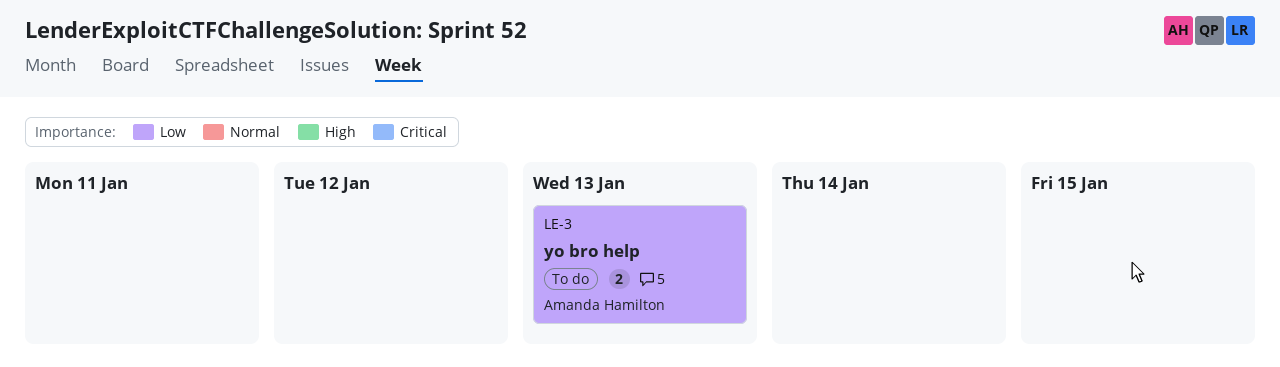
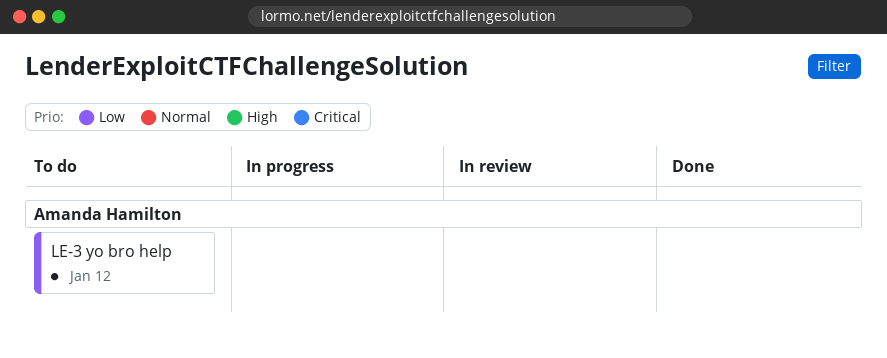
LE-3, estimate: 2 -> 1
LE-3, due: Jan 13 -> Jan 12

